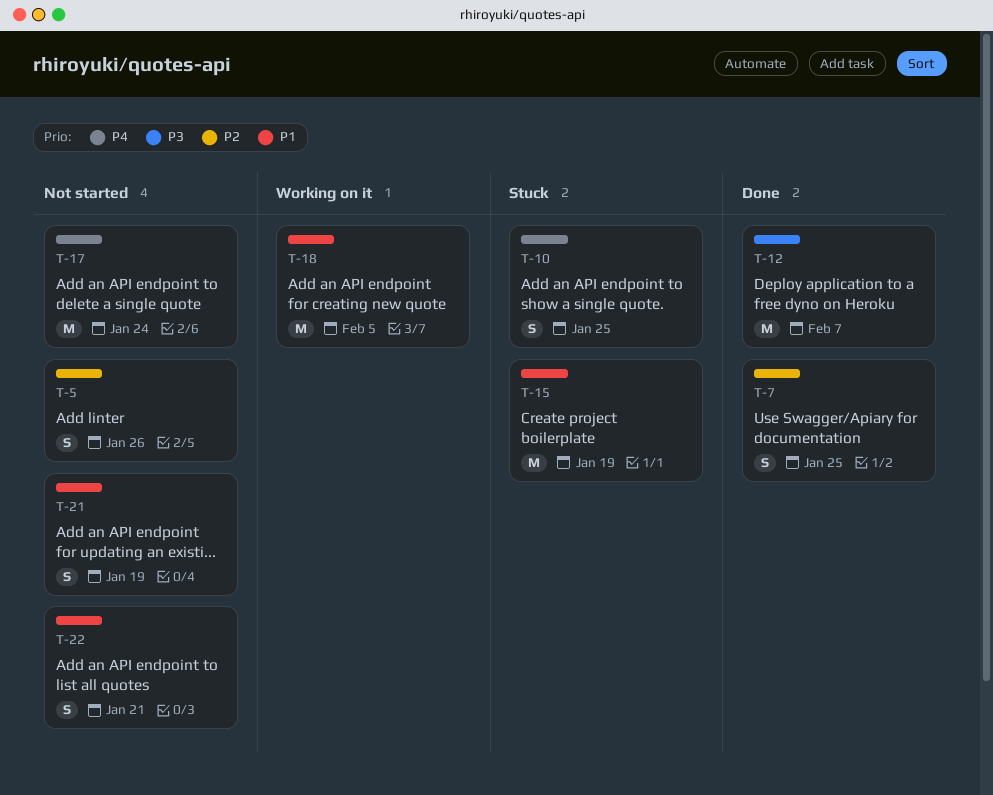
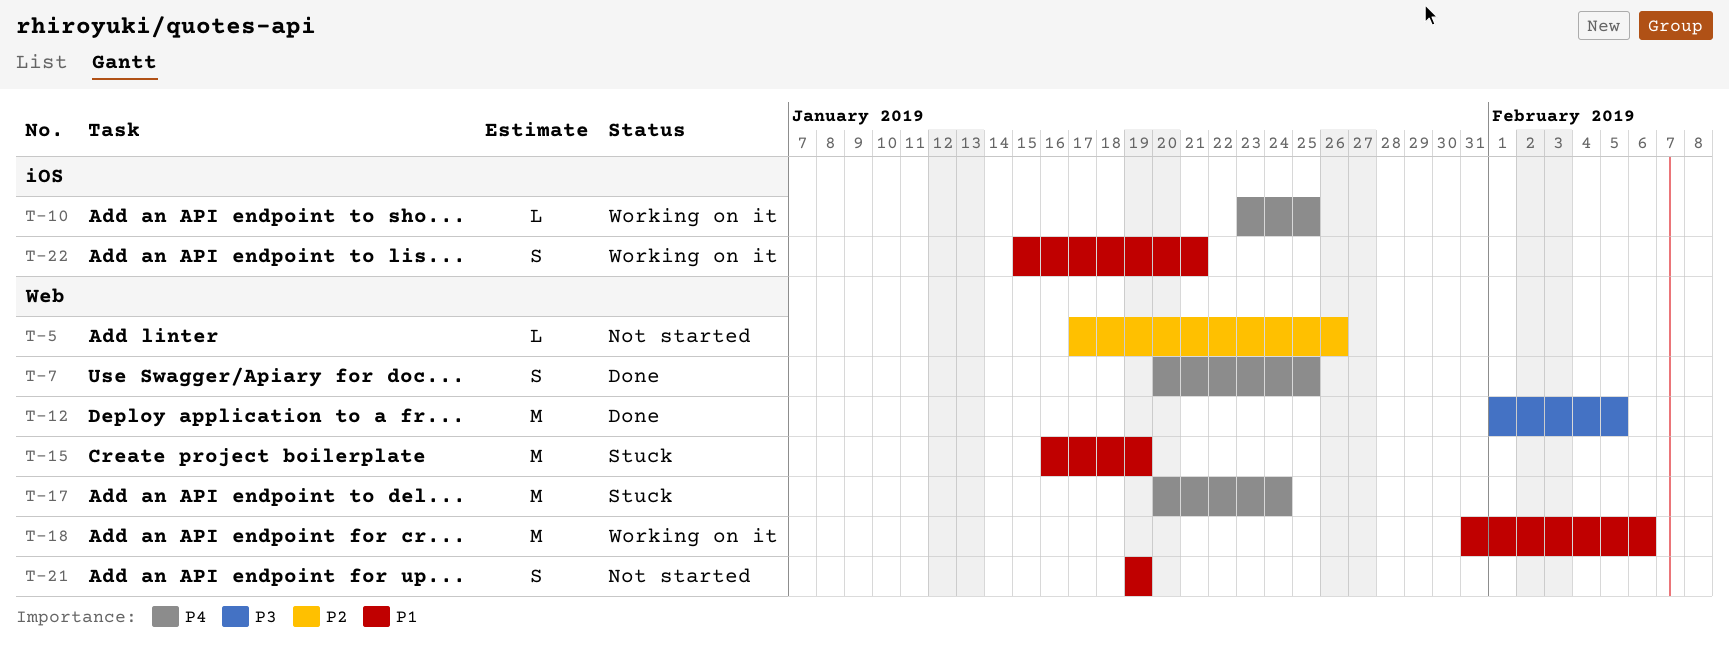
T-5, estimate: S -> L
T-7, priority: P2 -> P4
T-10, status: Stuck -> Working on it
T-10, estimate: S -> L
T-12, due: Feb 7 -> Feb 5
T-17, status: Not started -> Stuck
T-18, due: Feb 5 -> Feb 6
T-22, status: Not started -> Working on it

